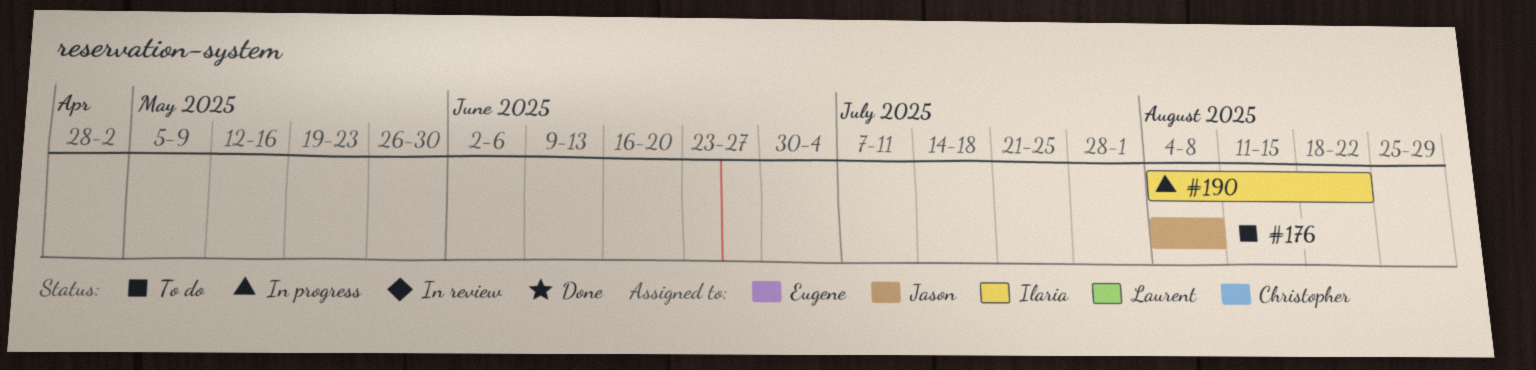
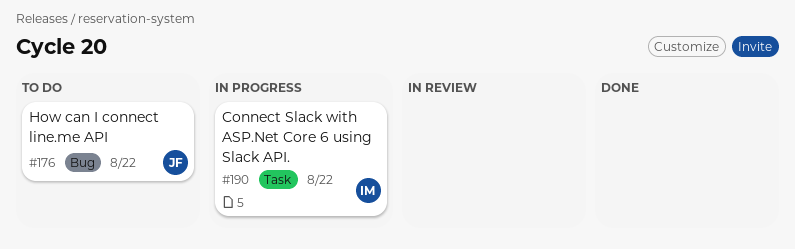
#176, due: Aug 8 -> Aug 22

